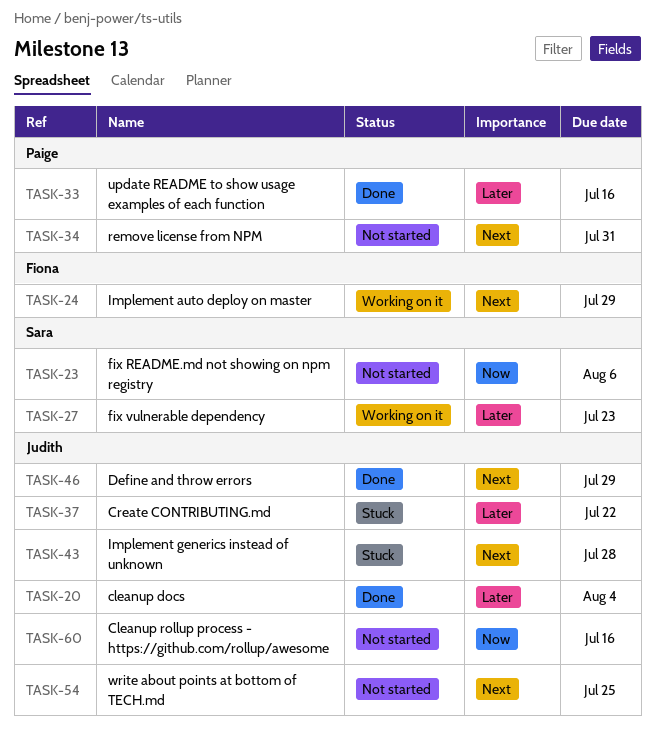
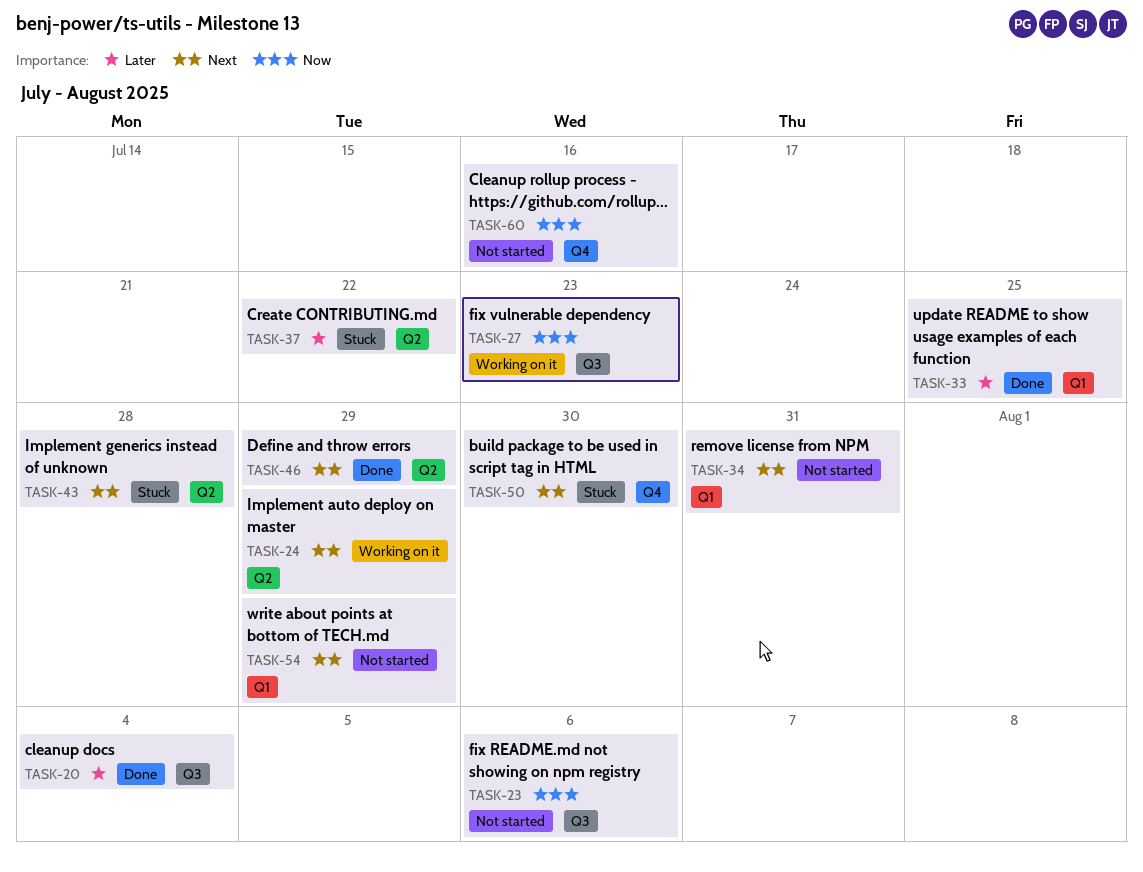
TASK-27, priority: Later -> Now
TASK-33, due: Jul 16 -> Jul 25
TASK-50: none -> present
TASK-54, due: Jul 25 -> Jul 29

